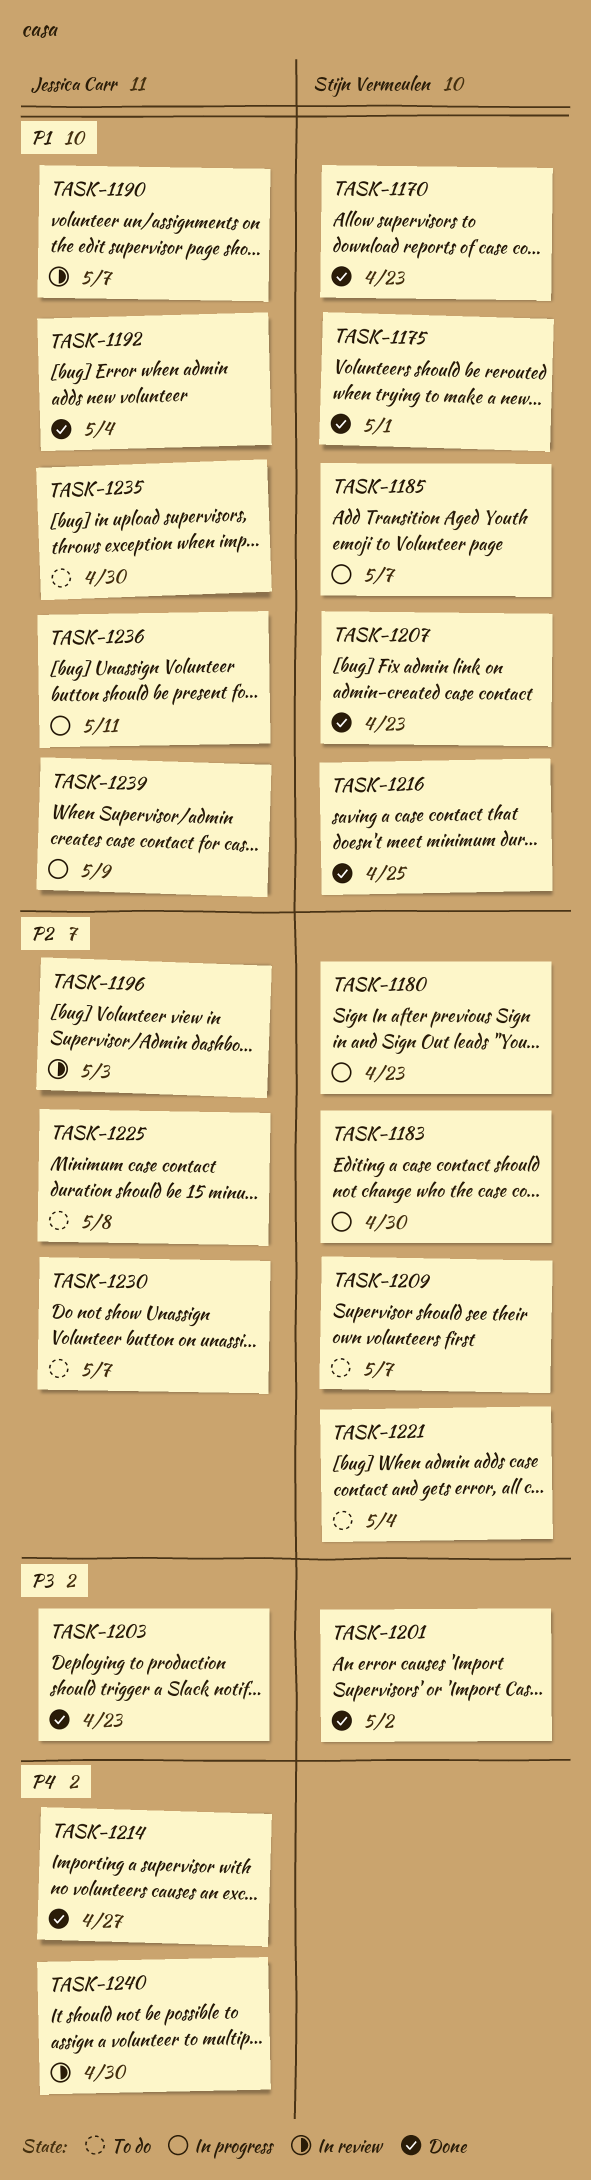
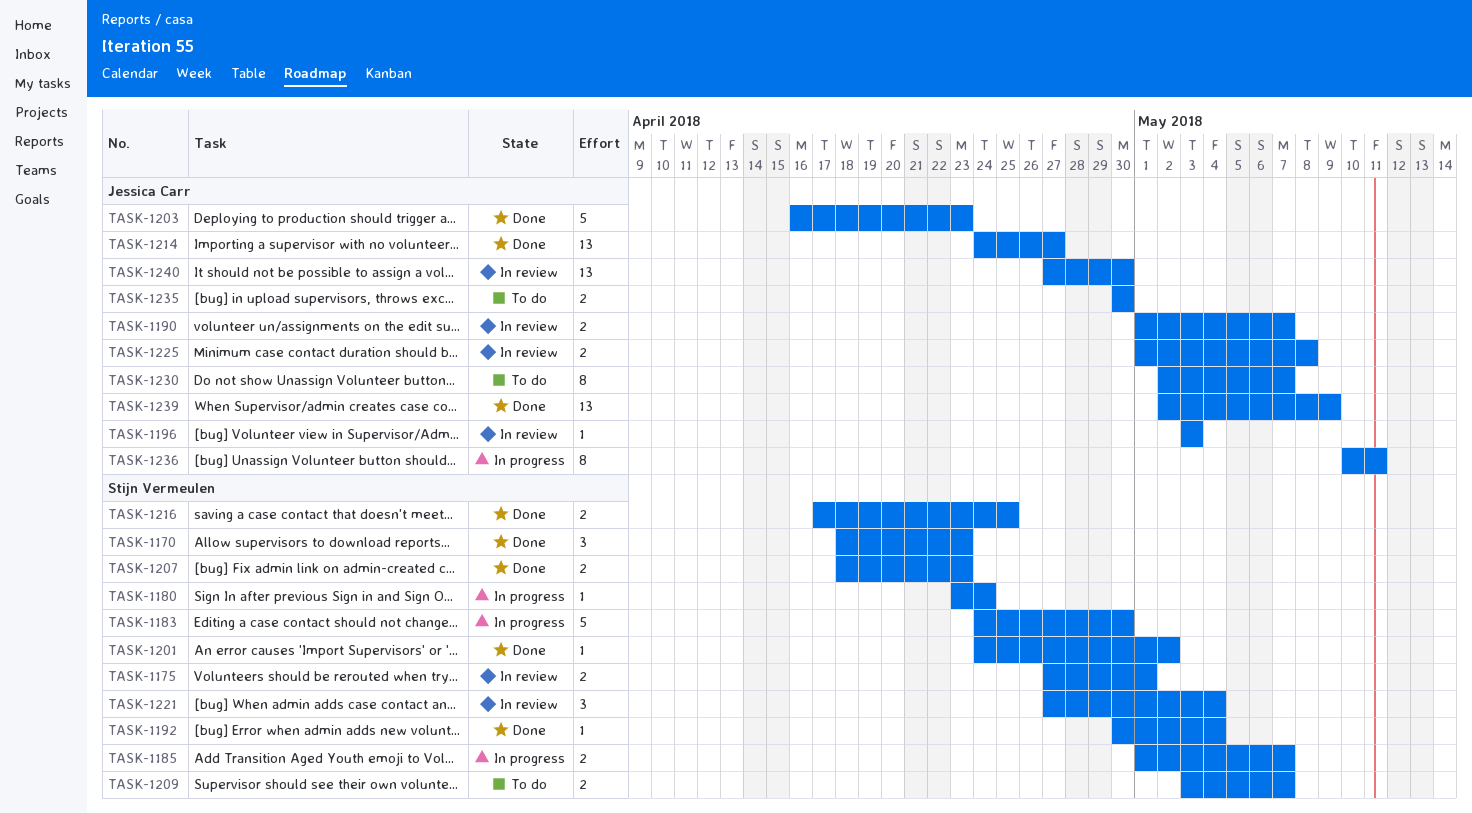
TASK-1175, status: Done -> In review
TASK-1180, due: Apr 23 -> Apr 24
TASK-1192, owner: Jessica Carr -> Stijn Vermeulen
TASK-1221, status: To do -> In review
TASK-1225, status: To do -> In review
TASK-1239, status: In progress -> Done

